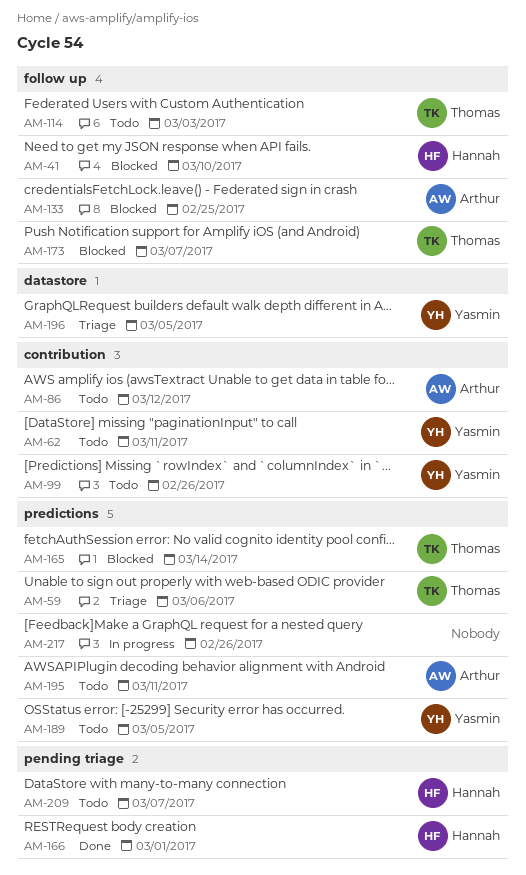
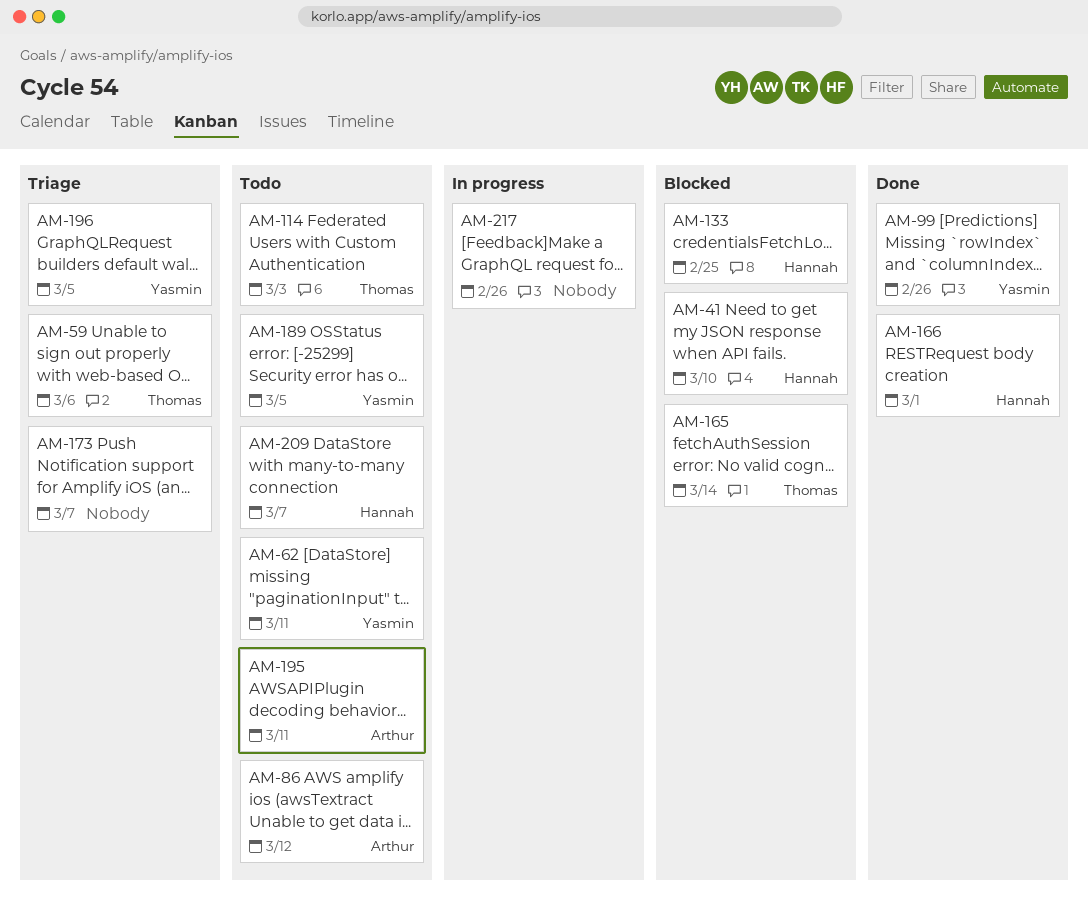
AM-99, status: Todo -> Done
AM-133, owner: Arthur -> Hannah
AM-173, status: Blocked -> Triage
AM-173, owner: Thomas -> none

